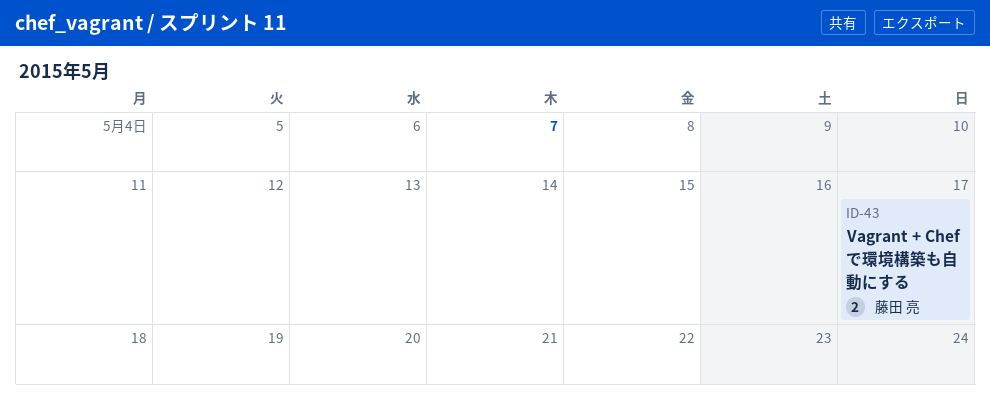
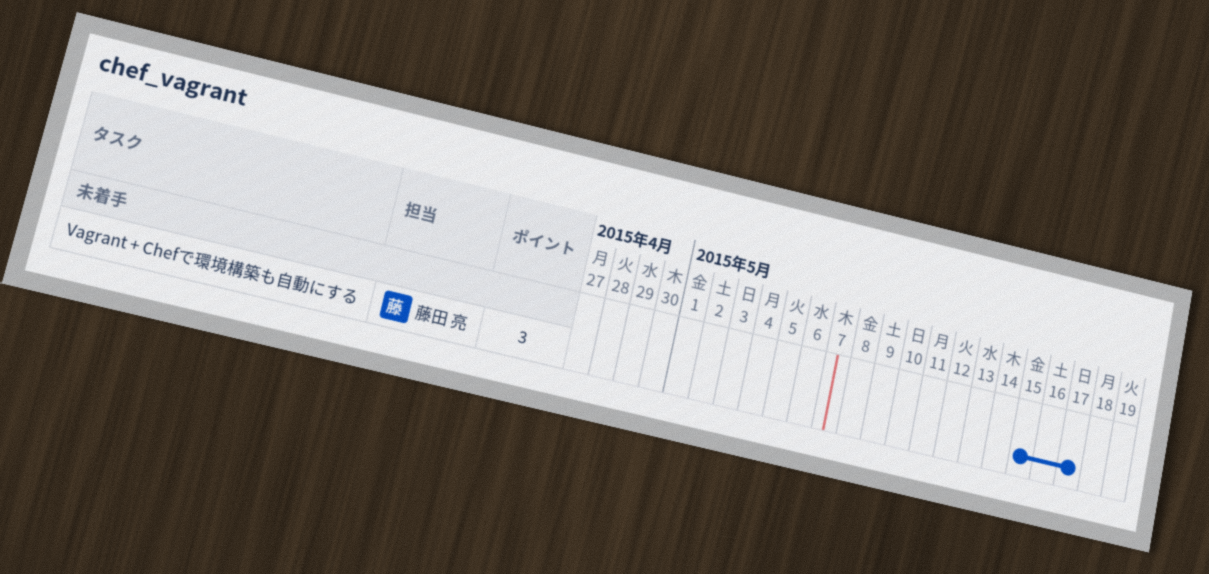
Vagrant + Chefで環境構築も自動にする, estimate: 2 -> 3

